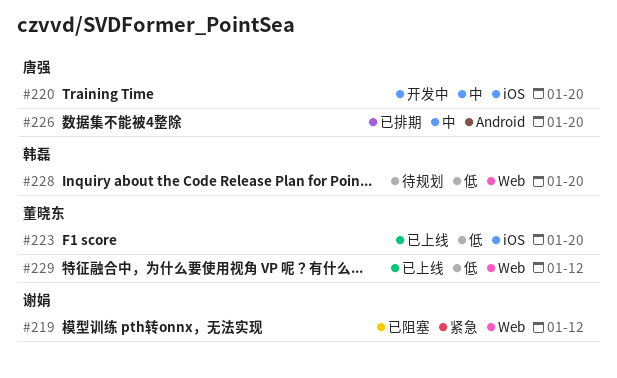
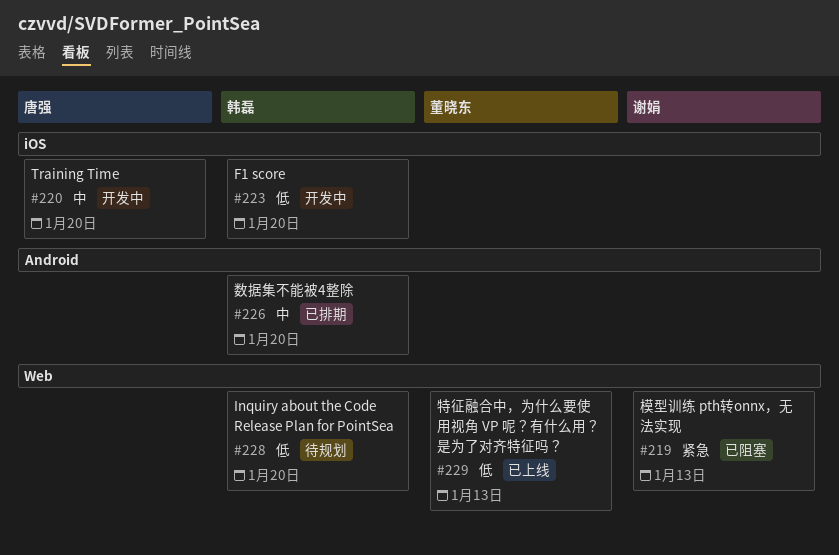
#219, due: Jan 12 -> Jan 13
#223, status: 已上线 -> 开发中
#223, owner: 董晓东 -> 韩磊
#226, owner: 唐强 -> 韩磊
#229, due: Jan 12 -> Jan 13

